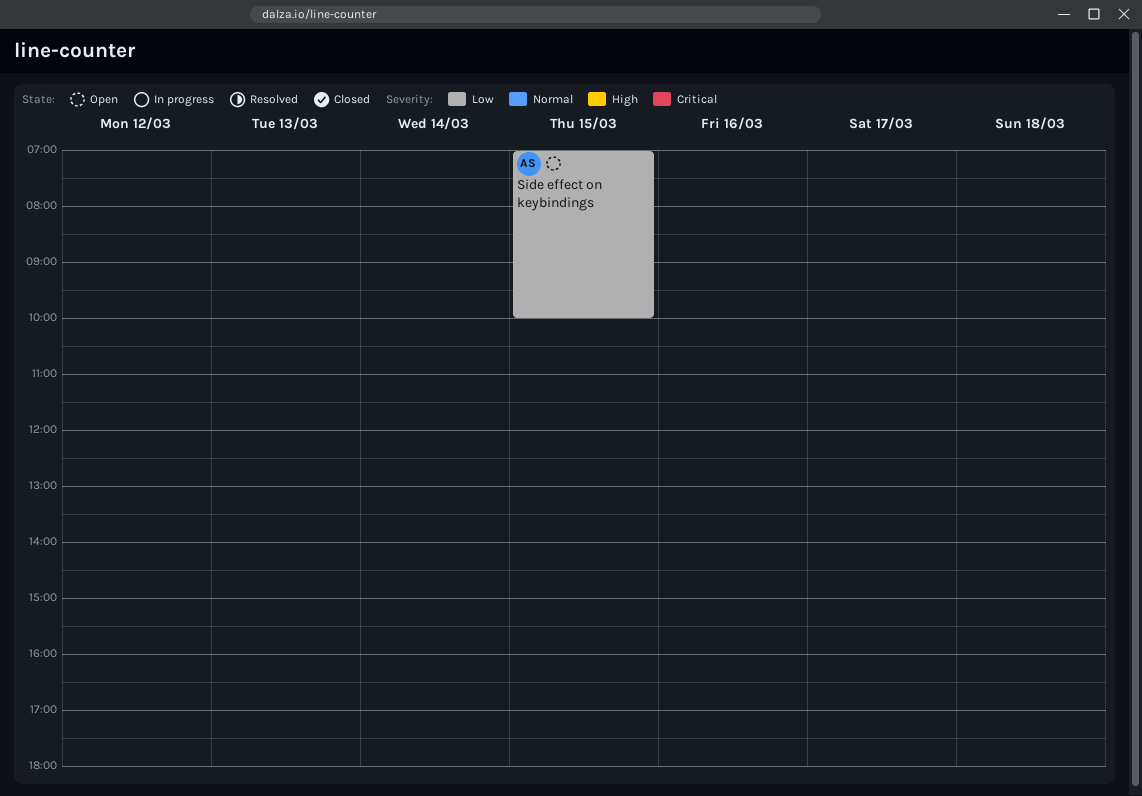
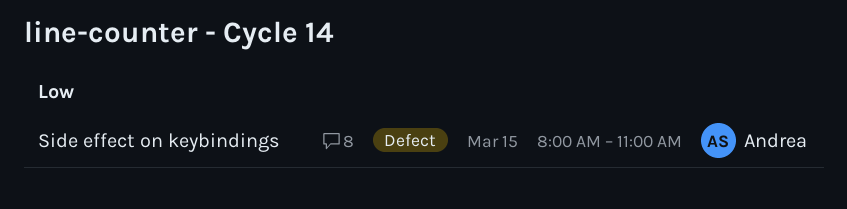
Side effect on keybindings, begins: 07:00 -> 08:00
Side effect on keybindings, ends: 10:00 -> 11:00

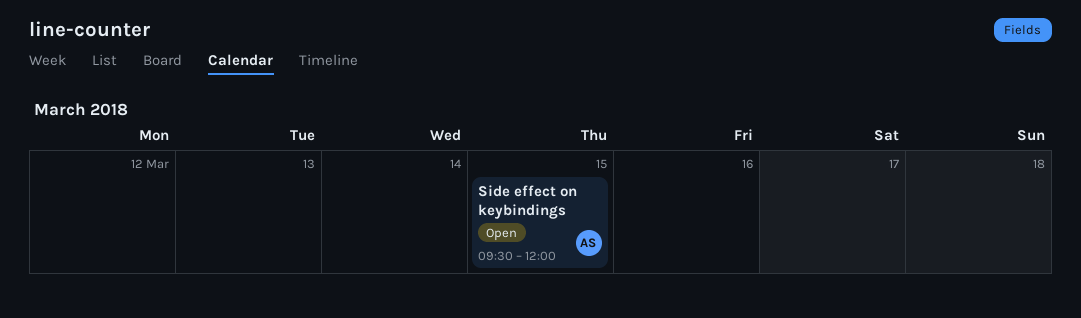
Side effect on keybindings, begins: 08:00 -> 09:30
Side effect on keybindings, ends: 11:00 -> 12:00

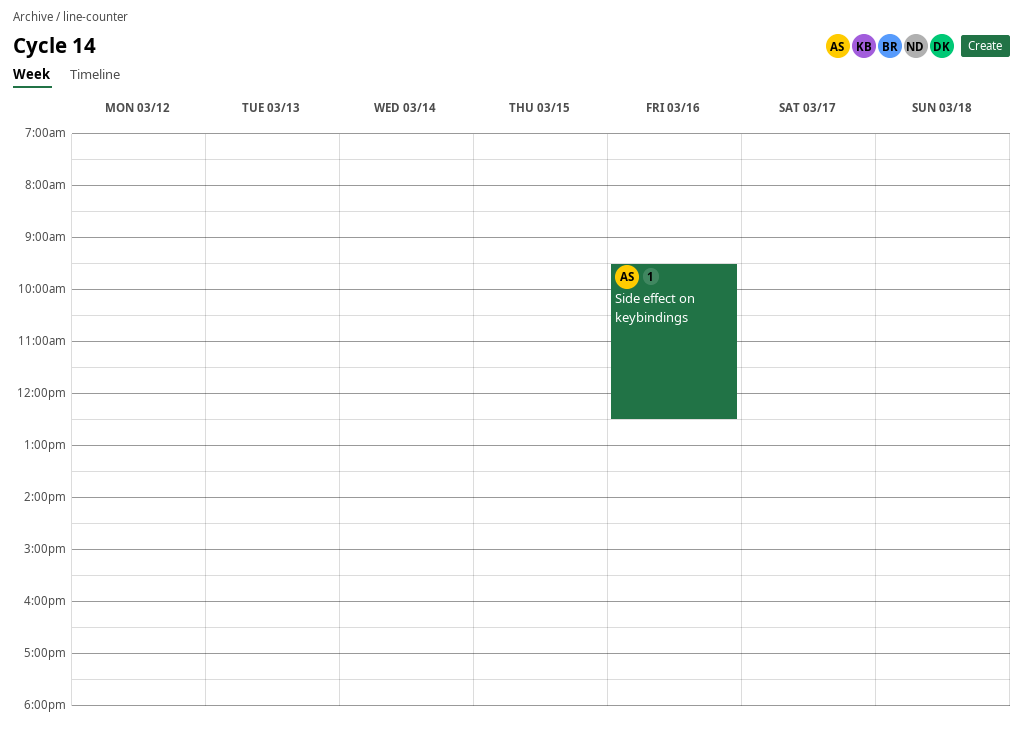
Side effect on keybindings, day: Mar 15 -> Mar 16
Side effect on keybindings, ends: 12:00 -> 12:30

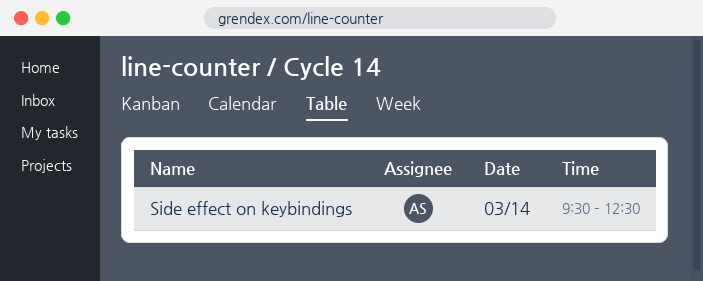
Side effect on keybindings, day: Mar 16 -> Mar 14

